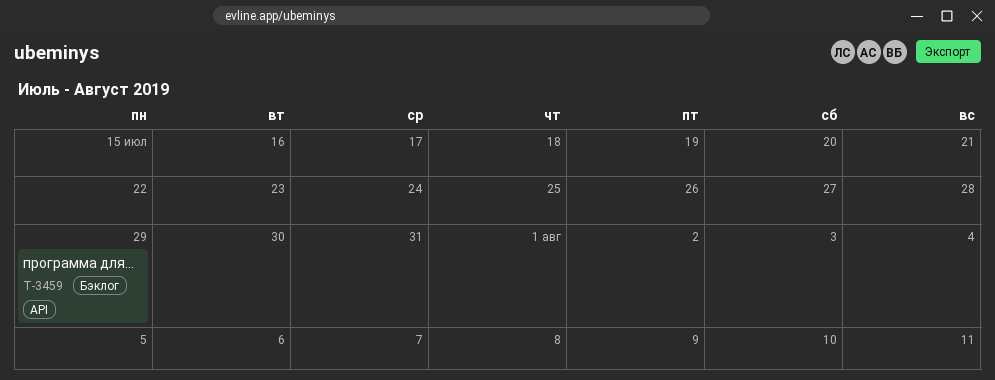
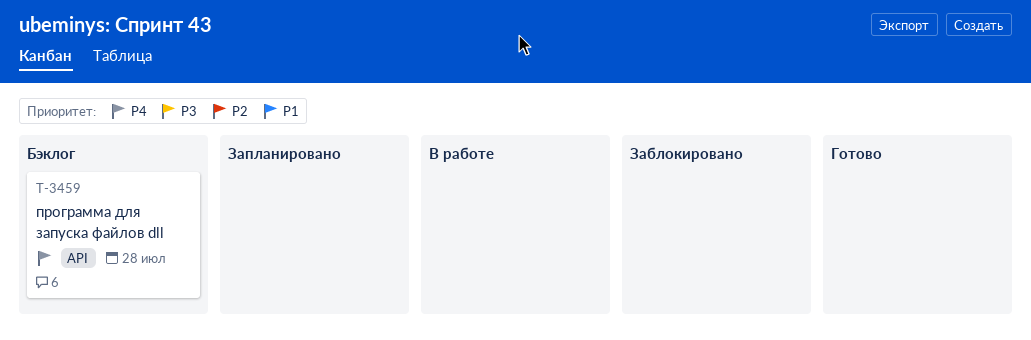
T-3459, due: Jul 29 -> Jul 28

